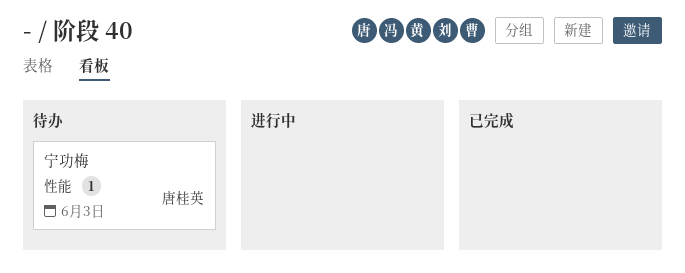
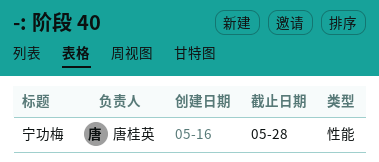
宁功梅, due: Jun 3 -> May 28

